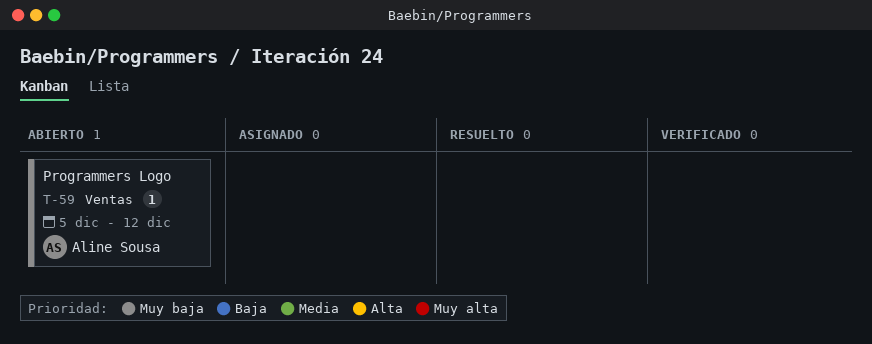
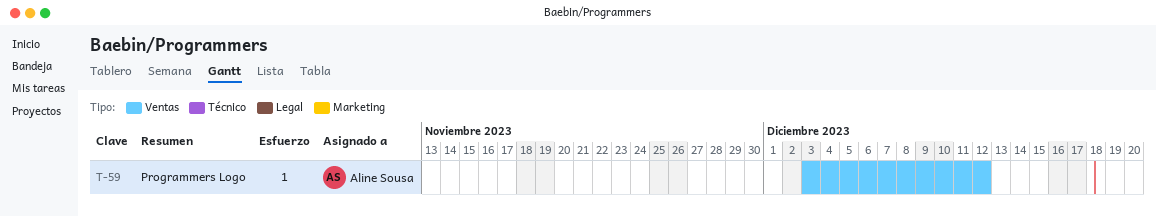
T-59, start: Dec 5 -> Dec 3

